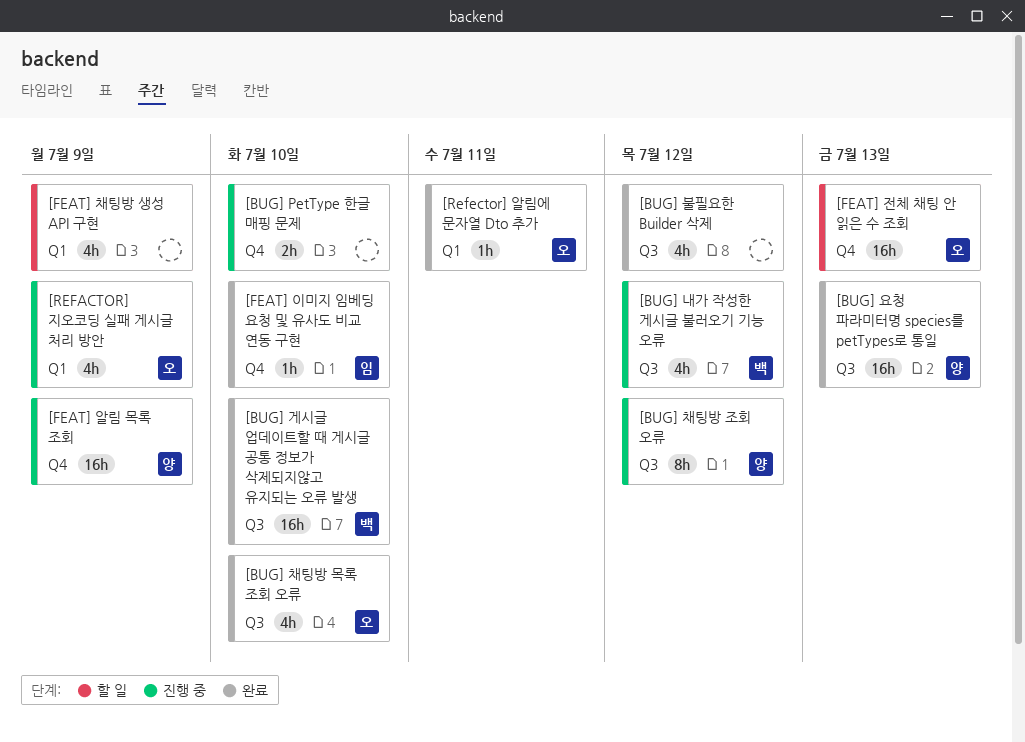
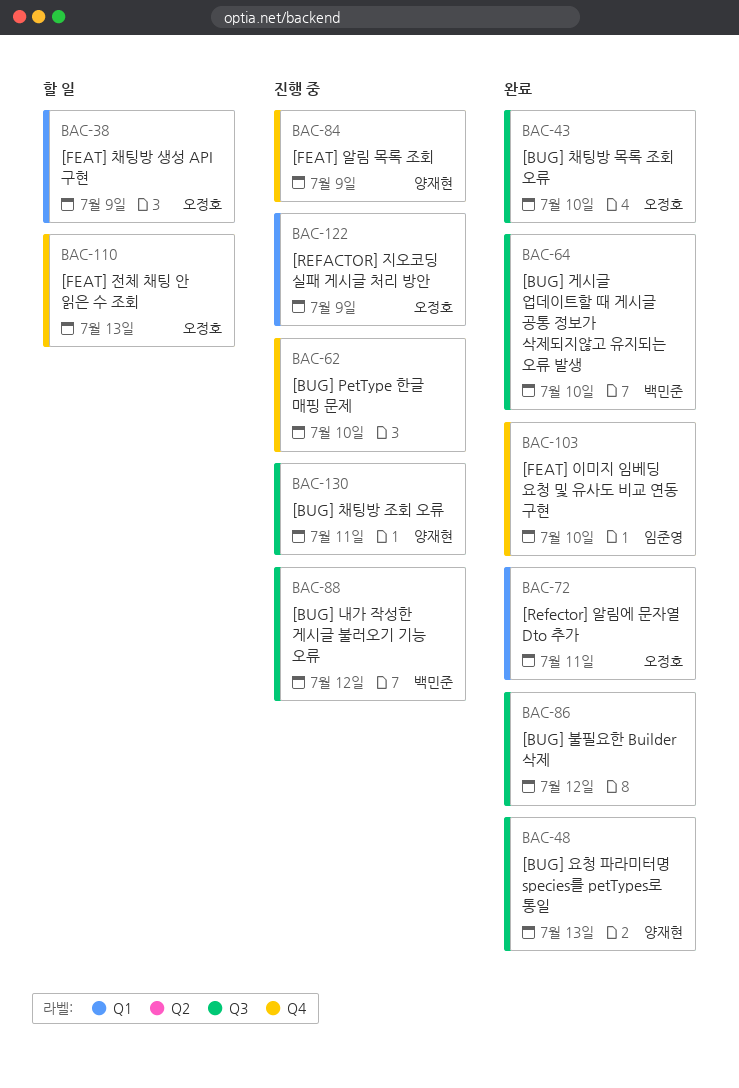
[BUG] 채팅방 조회 오류, due: Jul 12 -> Jul 11
[FEAT] 채팅방 생성 API 구현, owner: none -> 오정호

